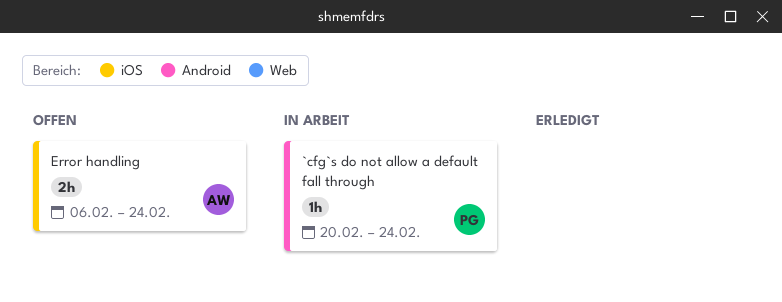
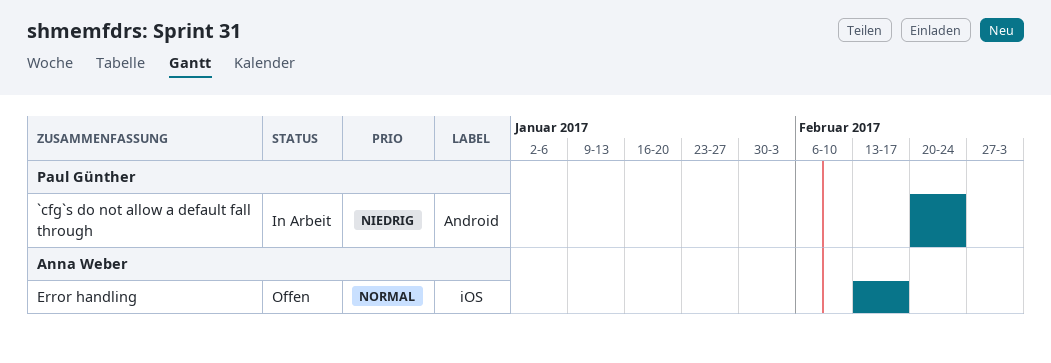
Error handling, start: Feb 6 -> Feb 13
Error handling, due: Feb 24 -> Feb 17

